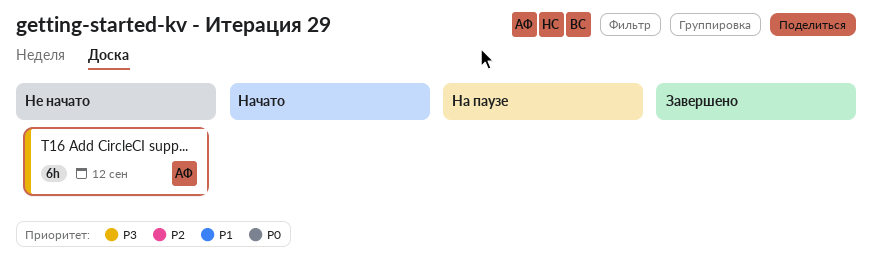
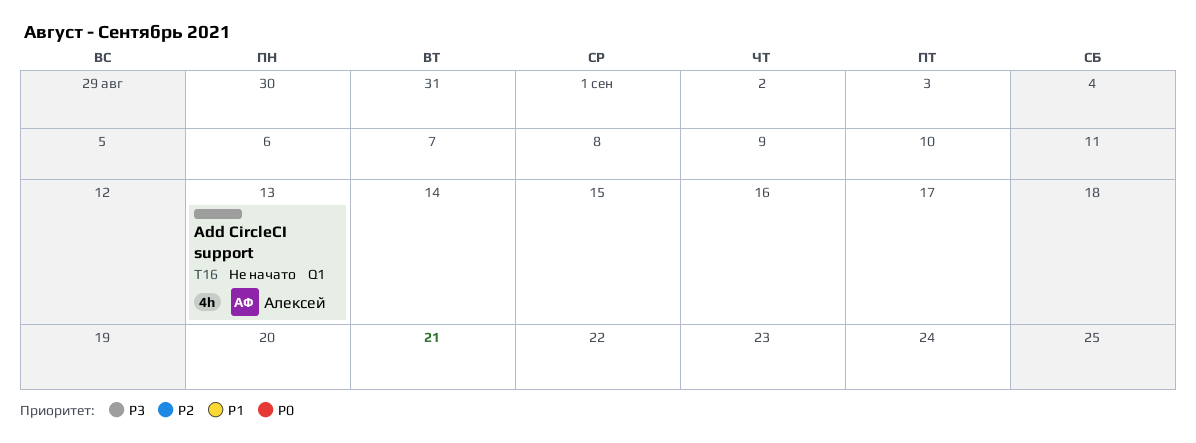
T16, estimate: 6h -> 4h
T16, due: Sep 12 -> Sep 13

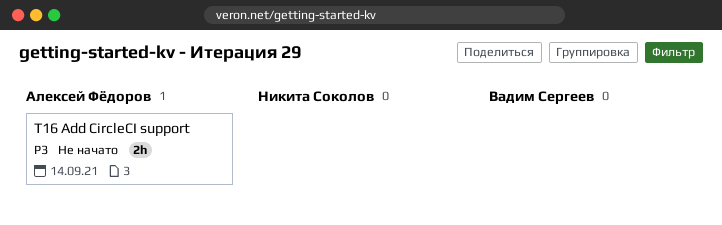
T16, estimate: 4h -> 2h
T16, due: Sep 13 -> Sep 14

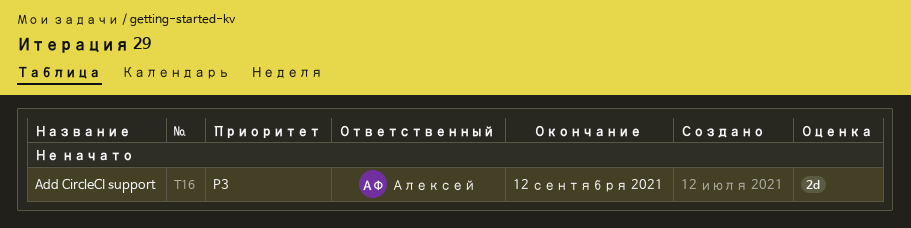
T16, estimate: 2h -> 2d
T16, due: Sep 14 -> Sep 12

